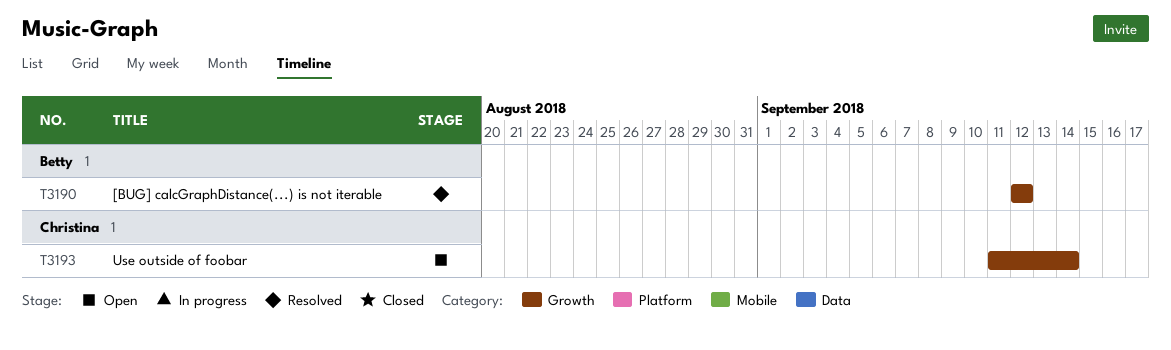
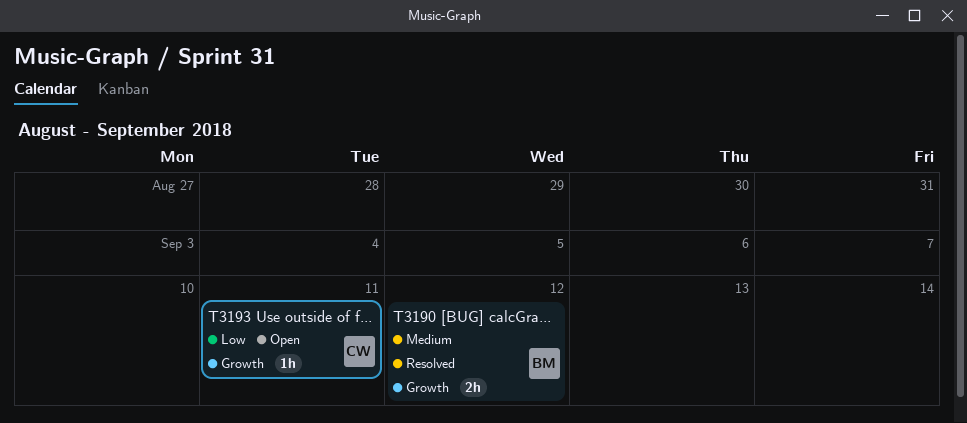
T3193, due: Sep 14 -> Sep 11

